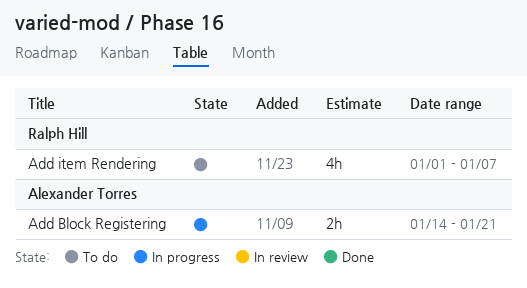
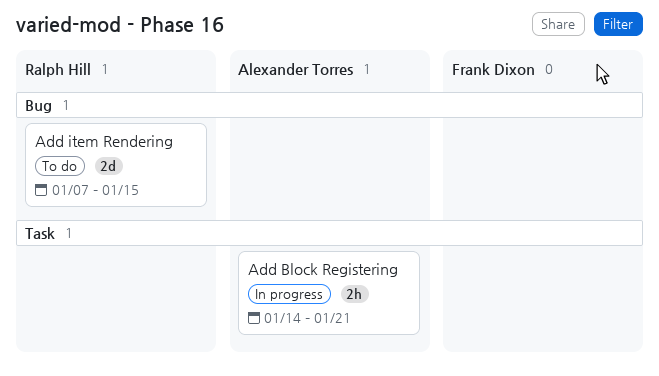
Add item Rendering, estimate: 4h -> 2d
Add item Rendering, start: Jan 1 -> Jan 7
Add item Rendering, due: Jan 7 -> Jan 15

